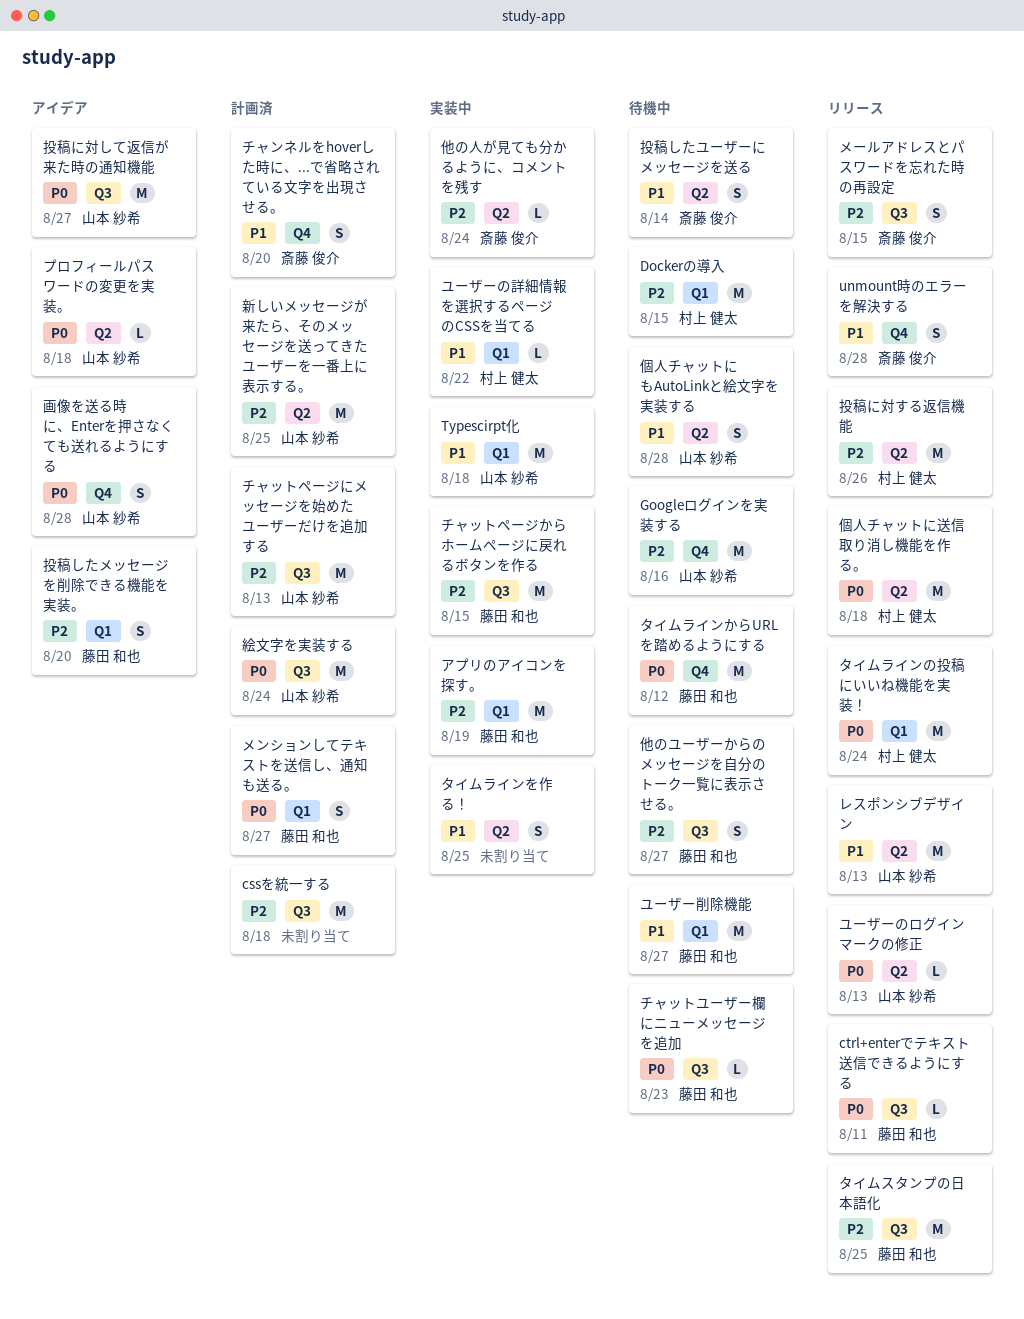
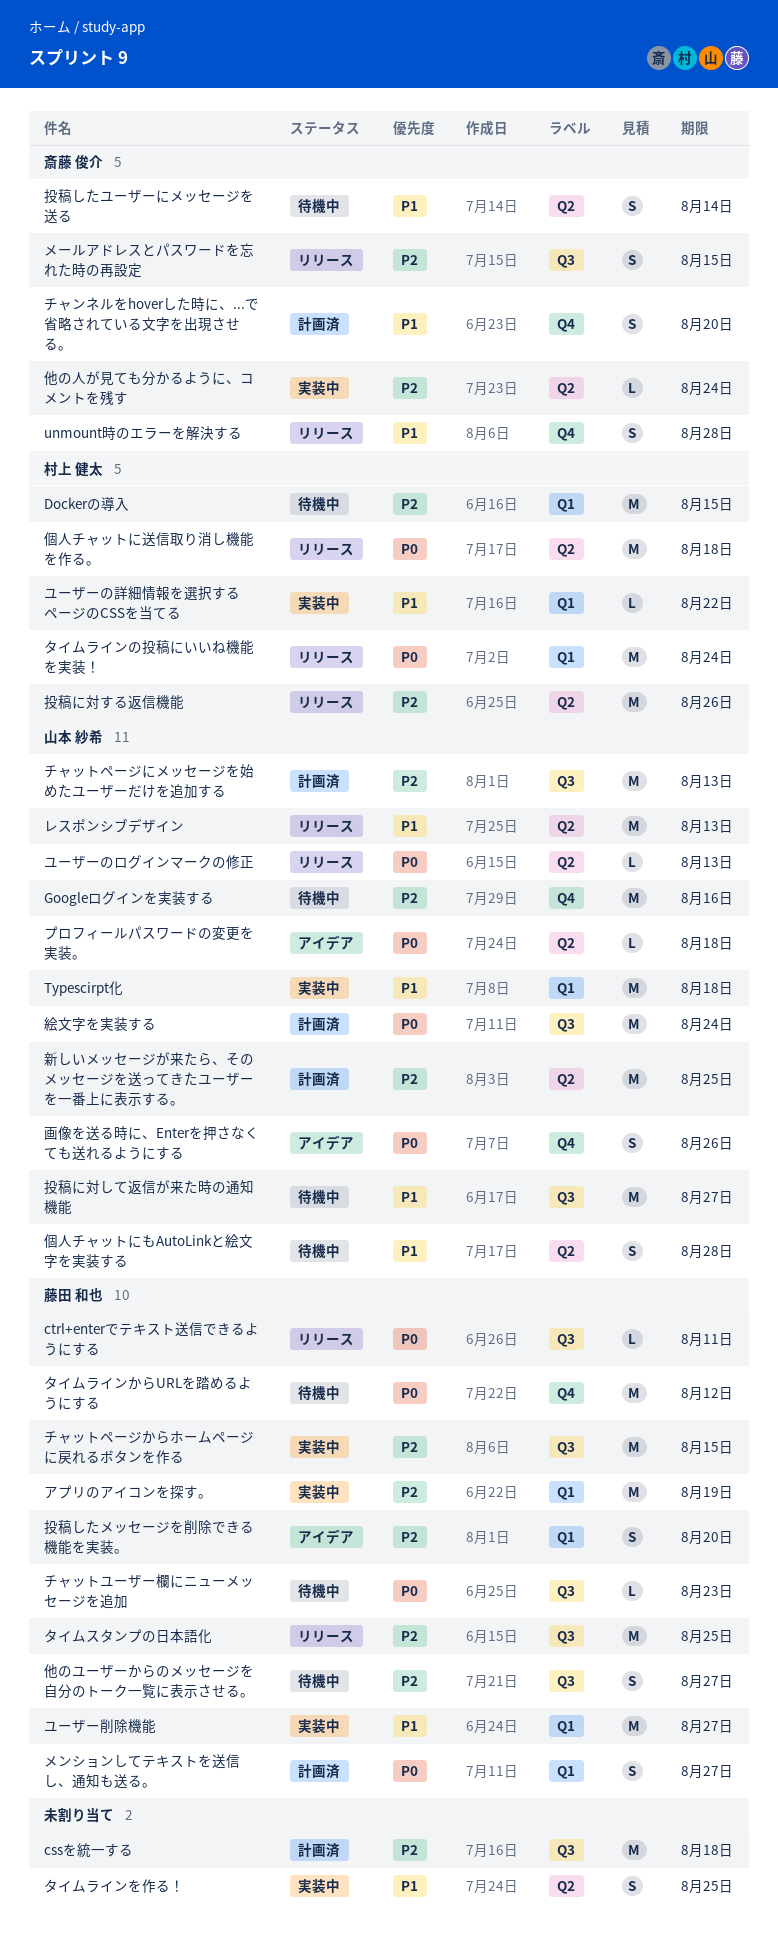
ユーザー削除機能, status: 待機中 -> 実装中
投稿に対して返信が来た時の通知機能, status: アイデア -> 待機中
投稿に対して返信が来た時の通知機能, priority: P0 -> P1
画像を送る時に、Enterを押さなくても送れるようにする, due: Aug 28 -> Aug 26

